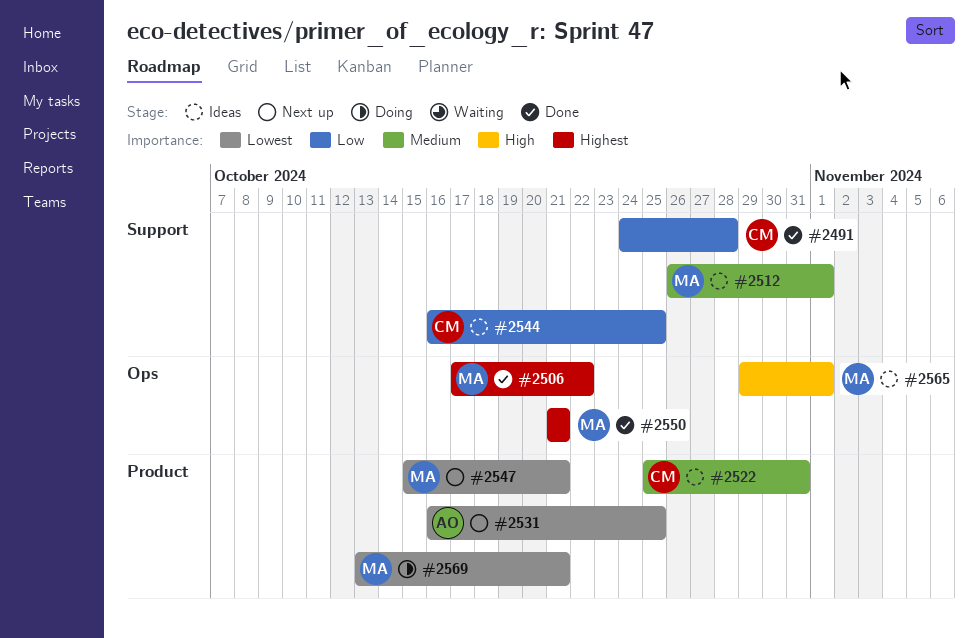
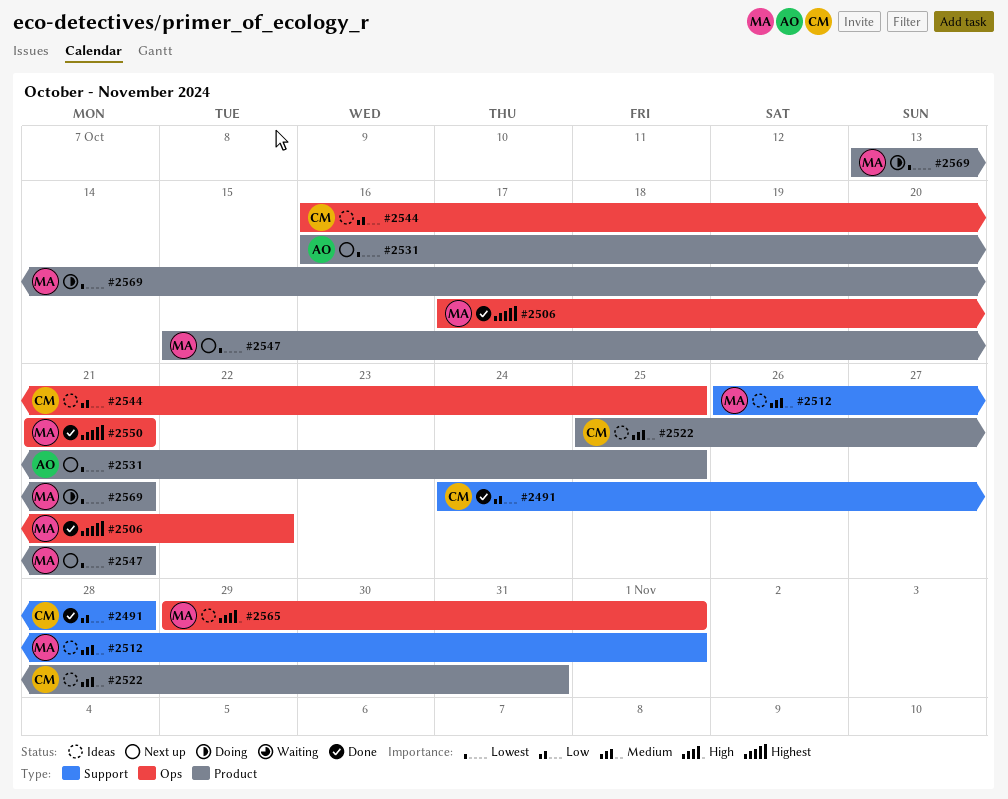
#2544, label: Support -> Ops

